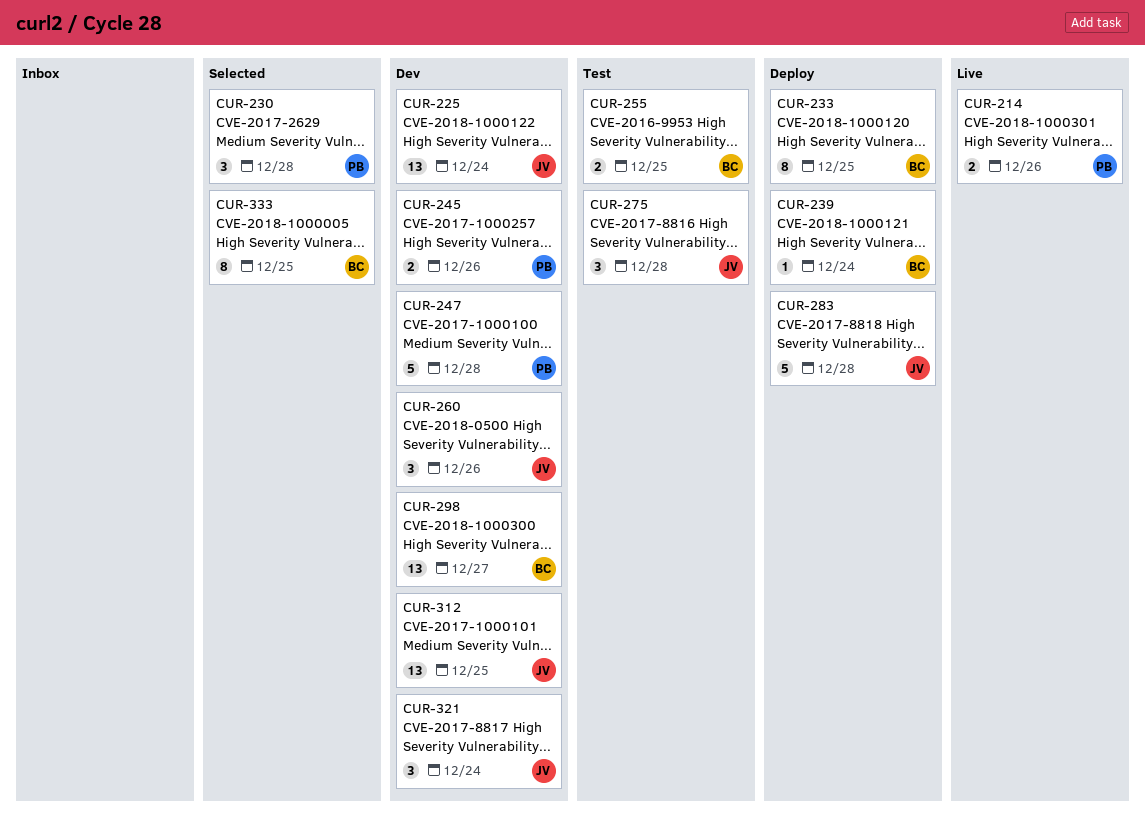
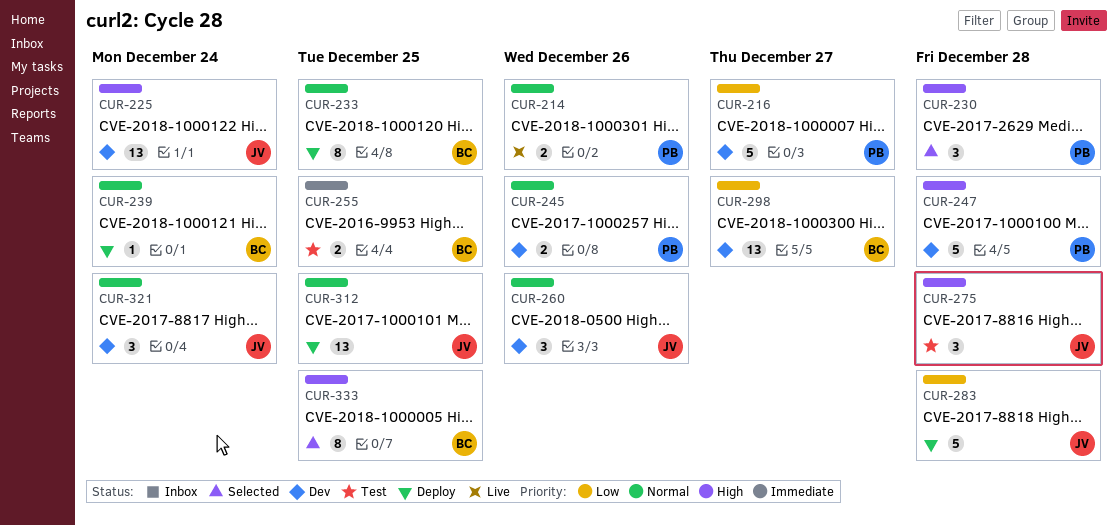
CUR-216: none -> present
CUR-312, status: Dev -> Deploy

